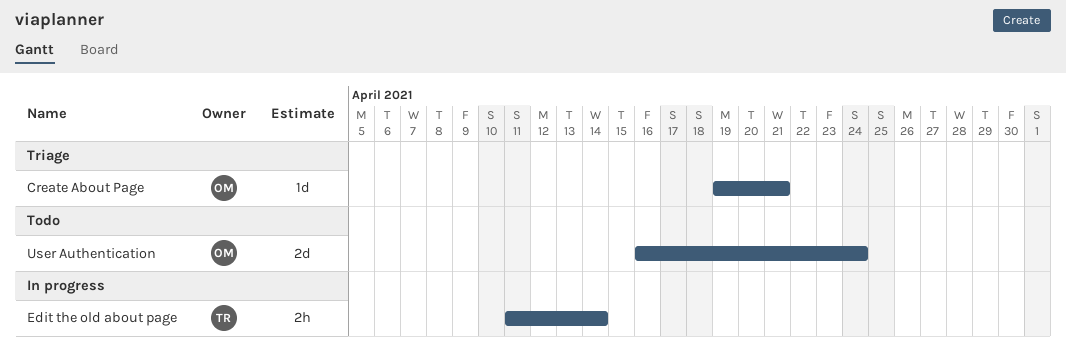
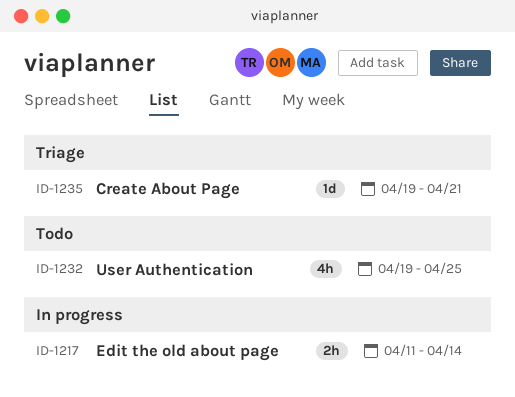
User Authentication, estimate: 2d -> 4h
User Authentication, start: Apr 16 -> Apr 19
User Authentication, due: Apr 24 -> Apr 25

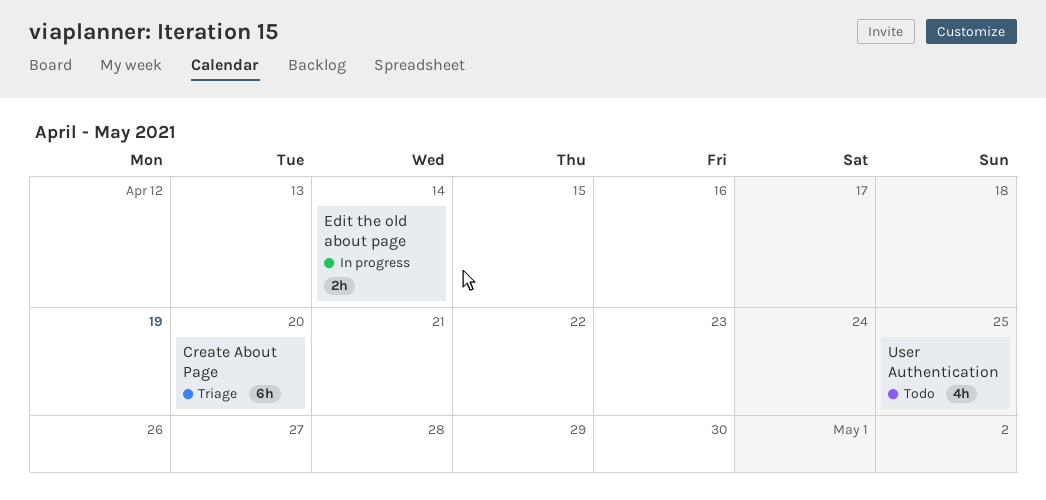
Create About Page, estimate: 1d -> 6h
Create About Page, due: Apr 21 -> Apr 20

